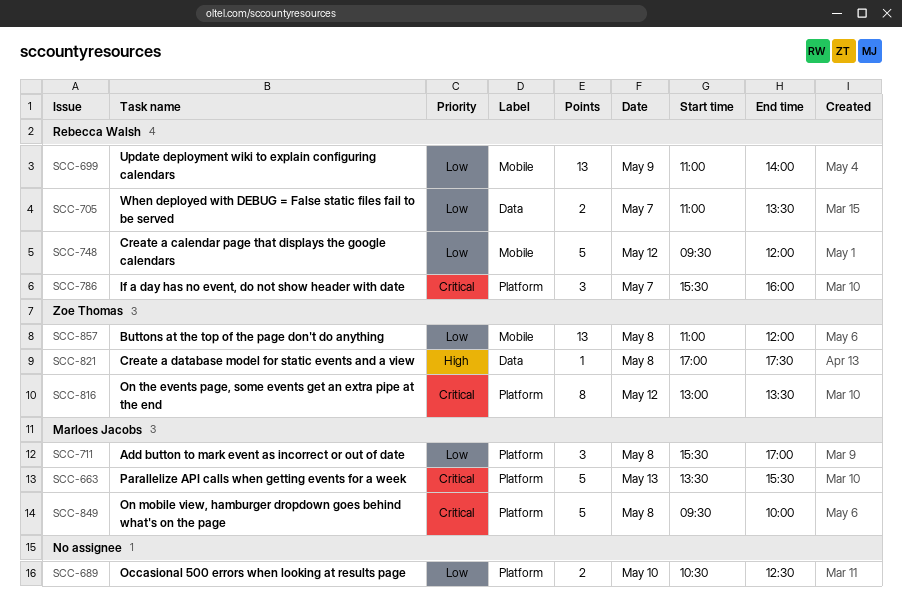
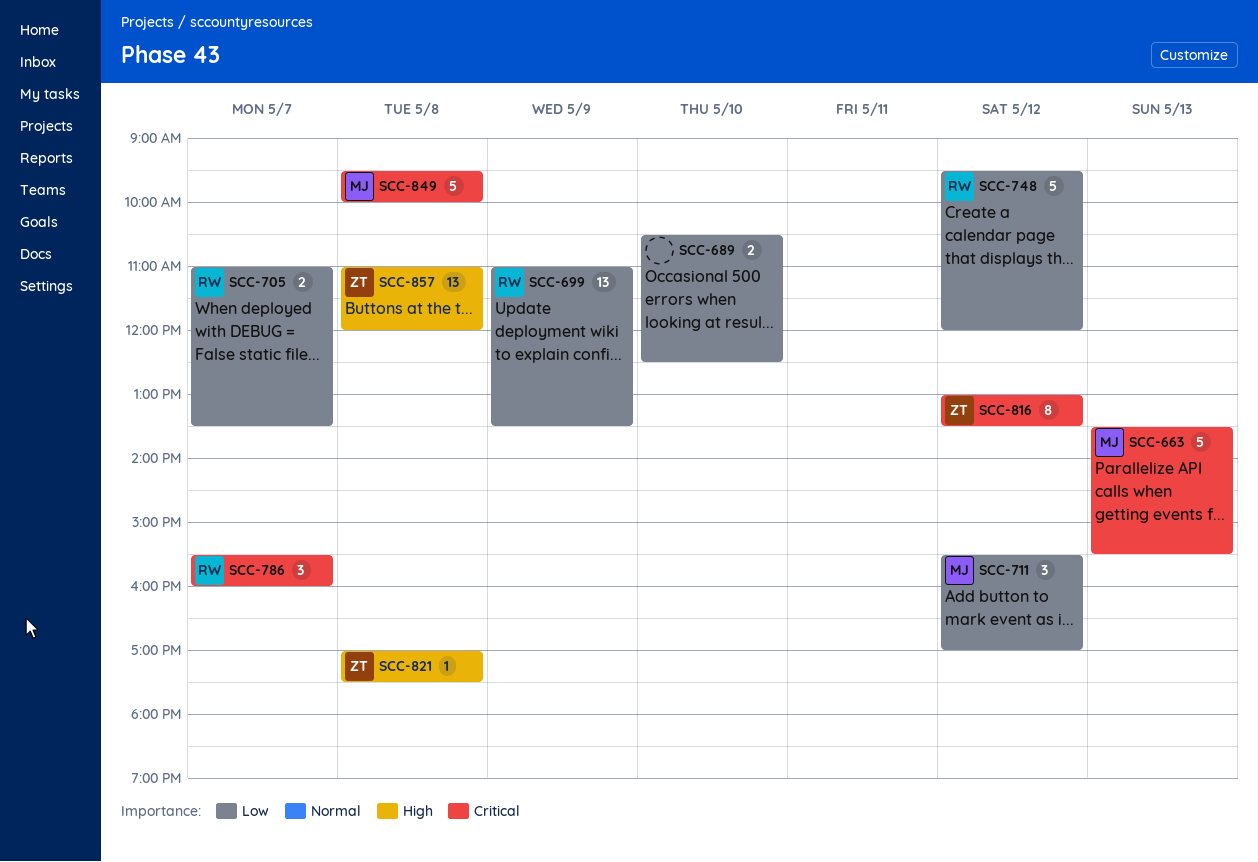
SCC-699, ends: 14:00 -> 13:30
SCC-711, day: May 8 -> May 12
SCC-857, priority: Low -> High

